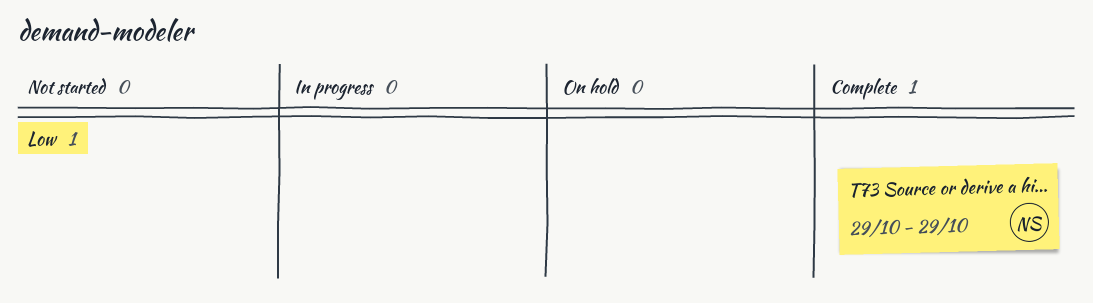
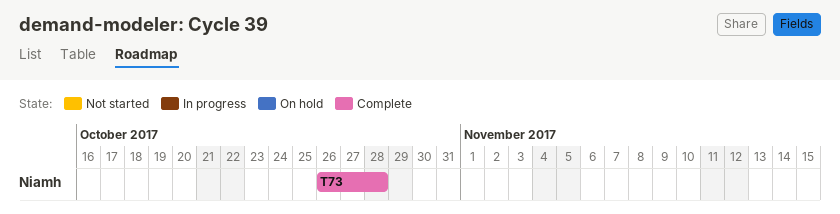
T73, start: Oct 29 -> Oct 26
T73, due: Oct 29 -> Oct 28

